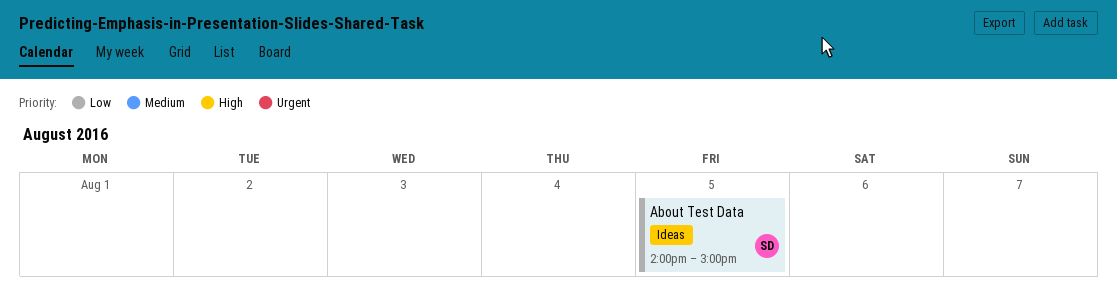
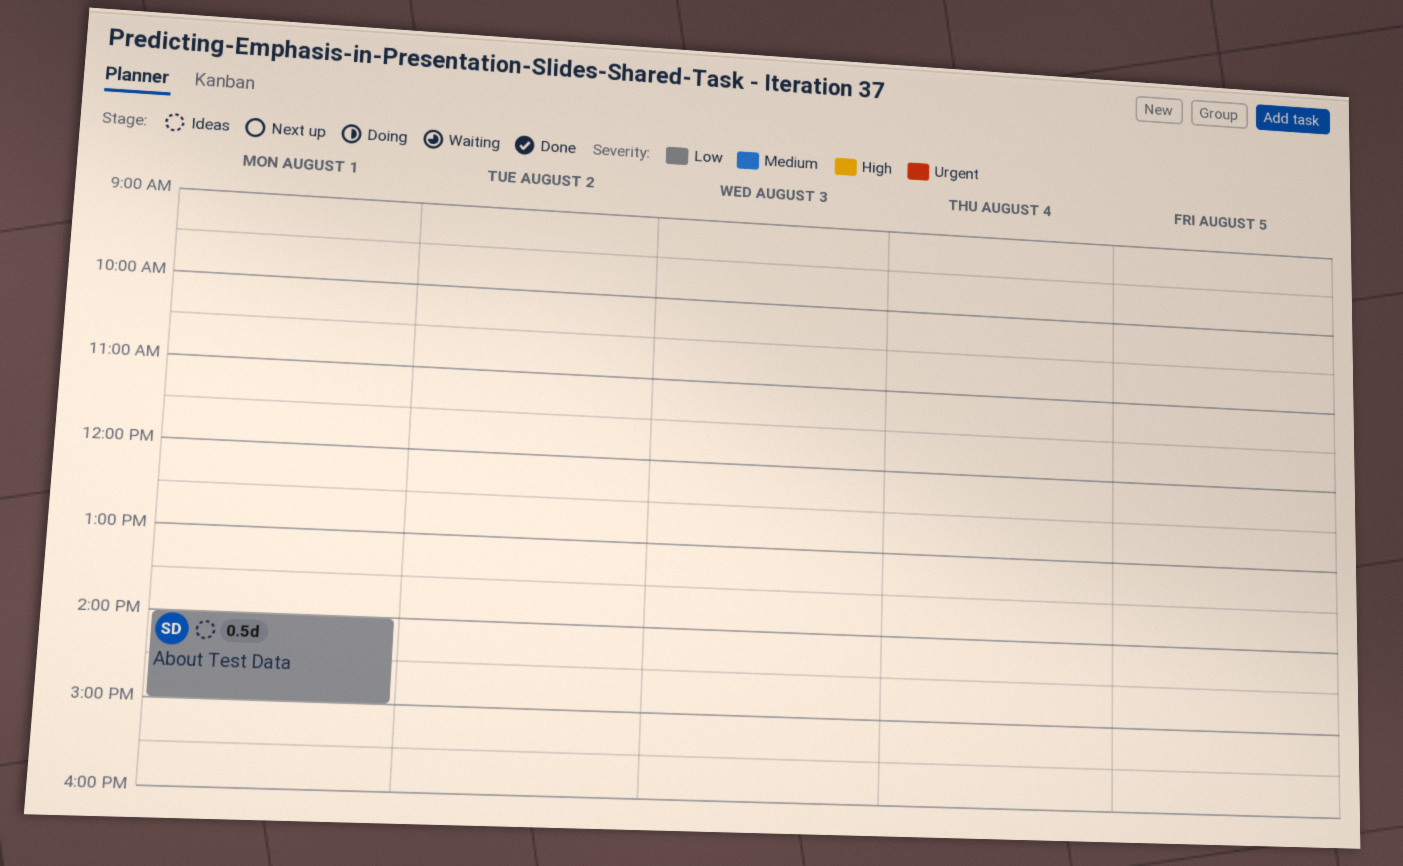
About Test Data, day: Aug 5 -> Aug 1

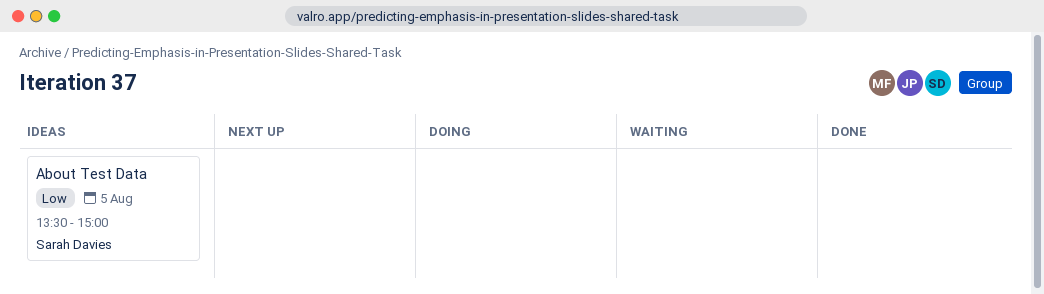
About Test Data, day: Aug 1 -> Aug 5
About Test Data, begins: 14:00 -> 13:30

